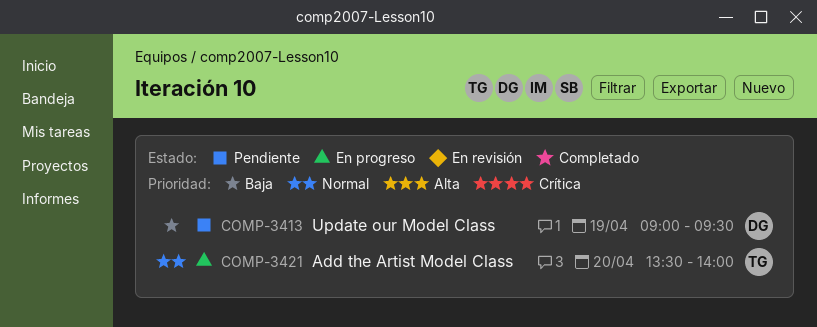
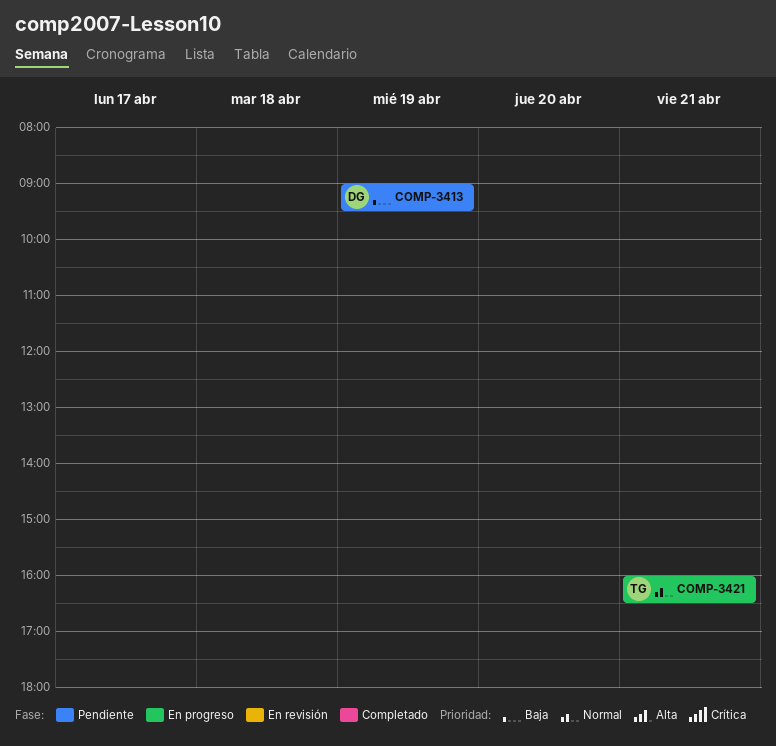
COMP-3421, day: Apr 20 -> Apr 21
COMP-3421, begins: 13:30 -> 16:00
COMP-3421, ends: 14:00 -> 16:30

